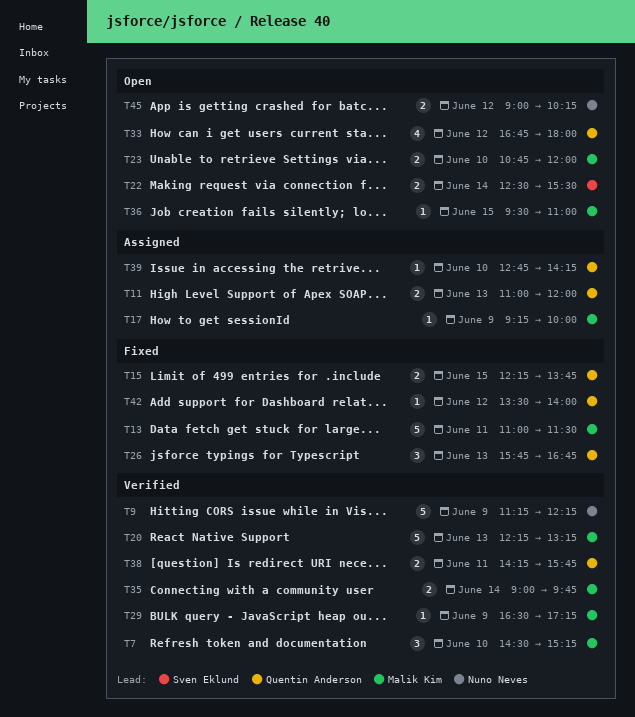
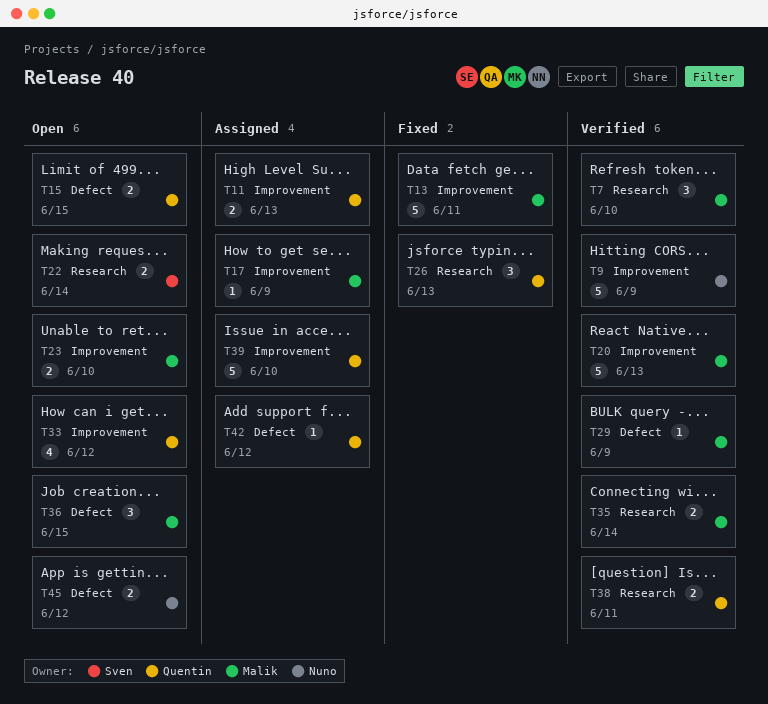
T15, status: Fixed -> Open
T36, estimate: 1 -> 3
T39, estimate: 1 -> 5
T42, status: Fixed -> Assigned

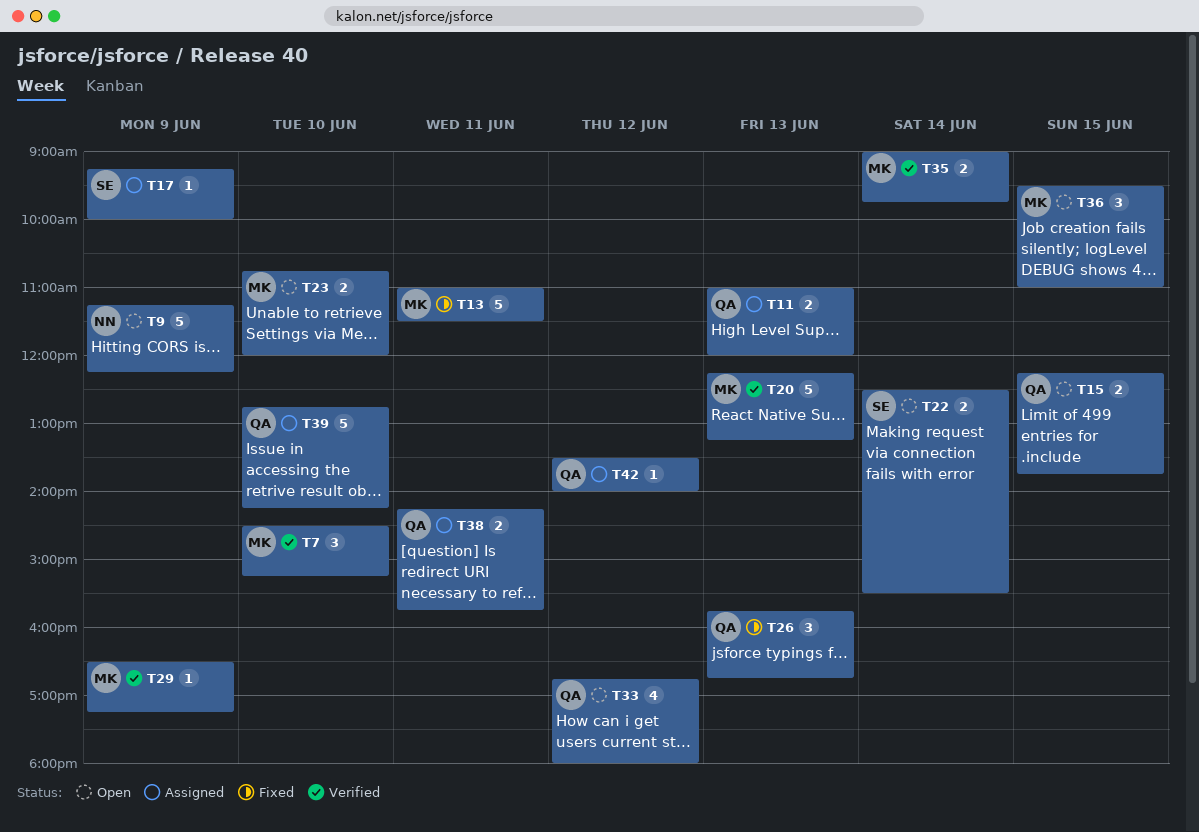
T9, status: Verified -> Open
T17, owner: Malik -> Sven
T38, status: Verified -> Assigned
T45: present -> none

